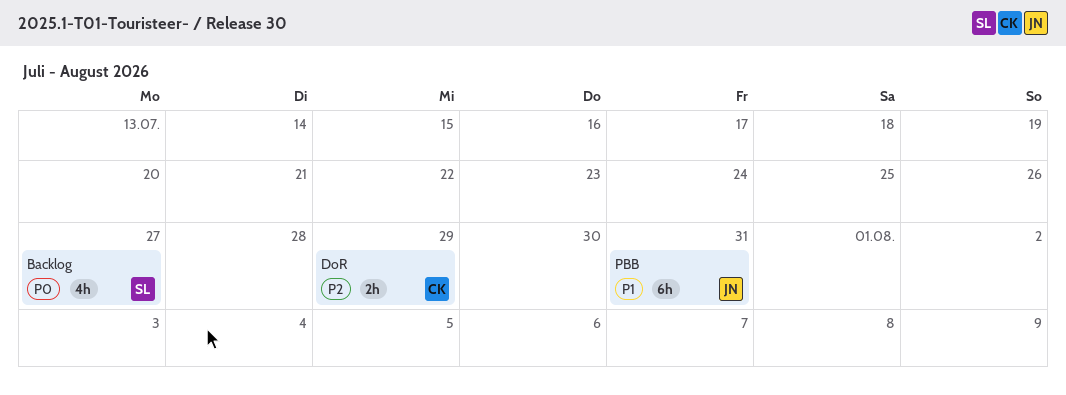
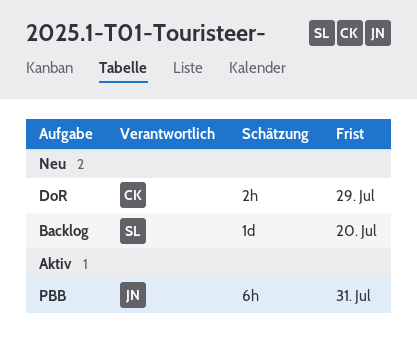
Backlog, estimate: 4h -> 1d
Backlog, due: Jul 27 -> Jul 20

